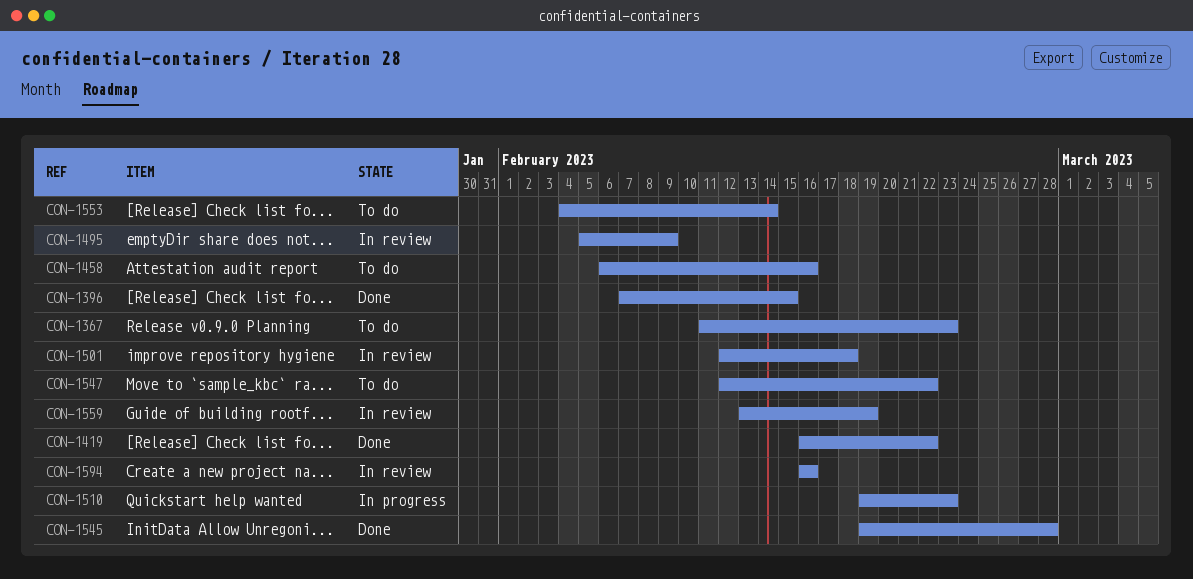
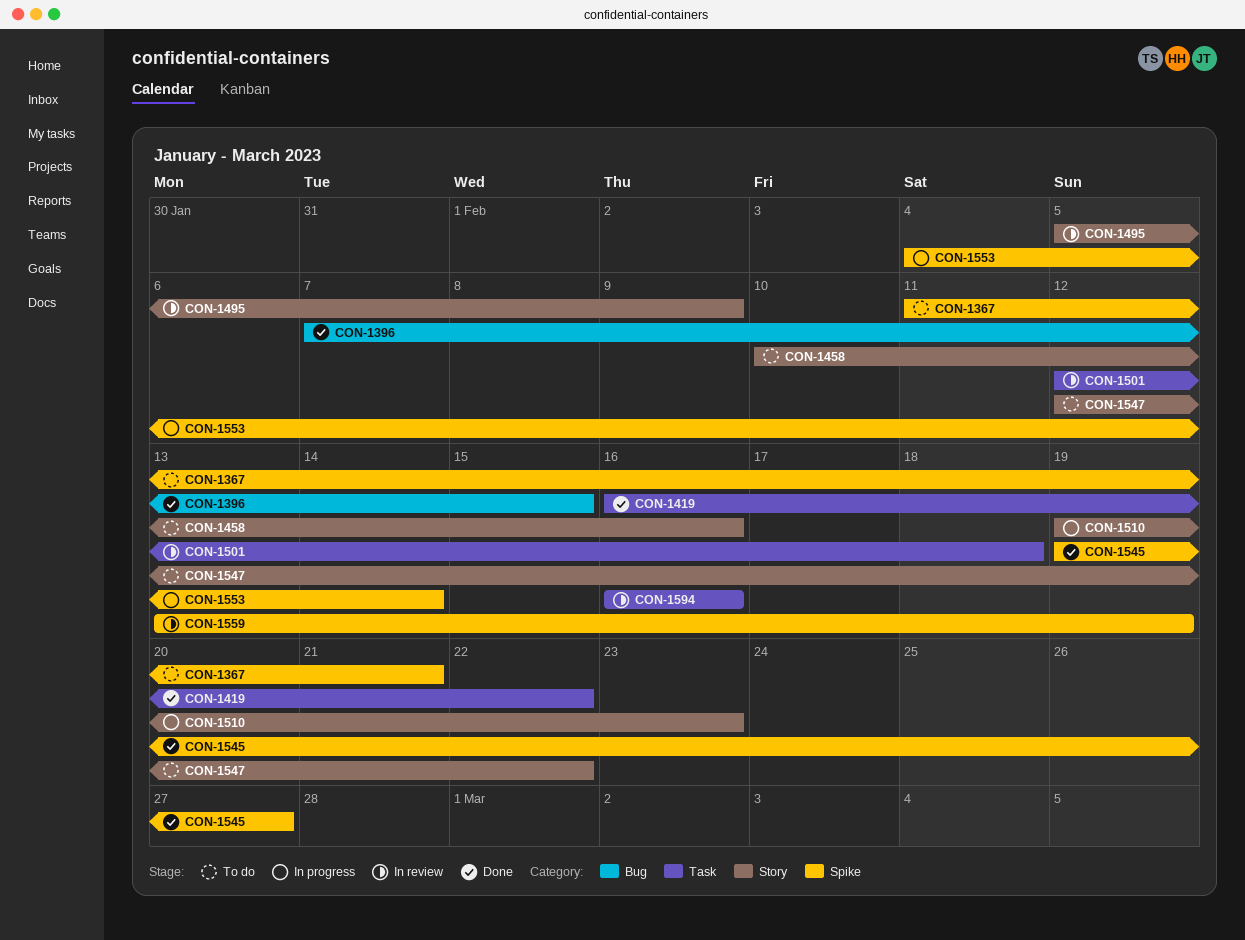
CON-1367, due: Feb 23 -> Feb 21
CON-1458, start: Feb 6 -> Feb 10
CON-1545, due: Feb 28 -> Feb 27
CON-1553, status: To do -> In progress

